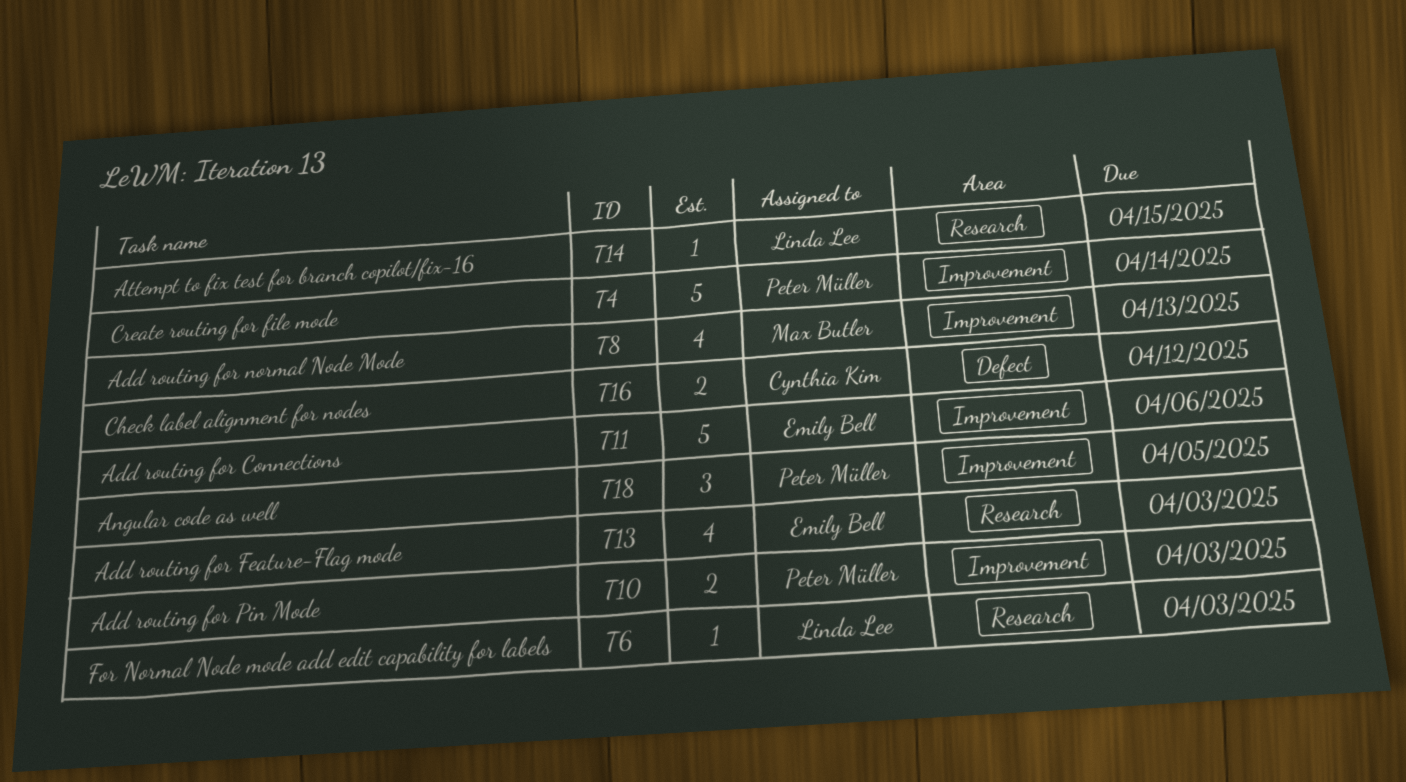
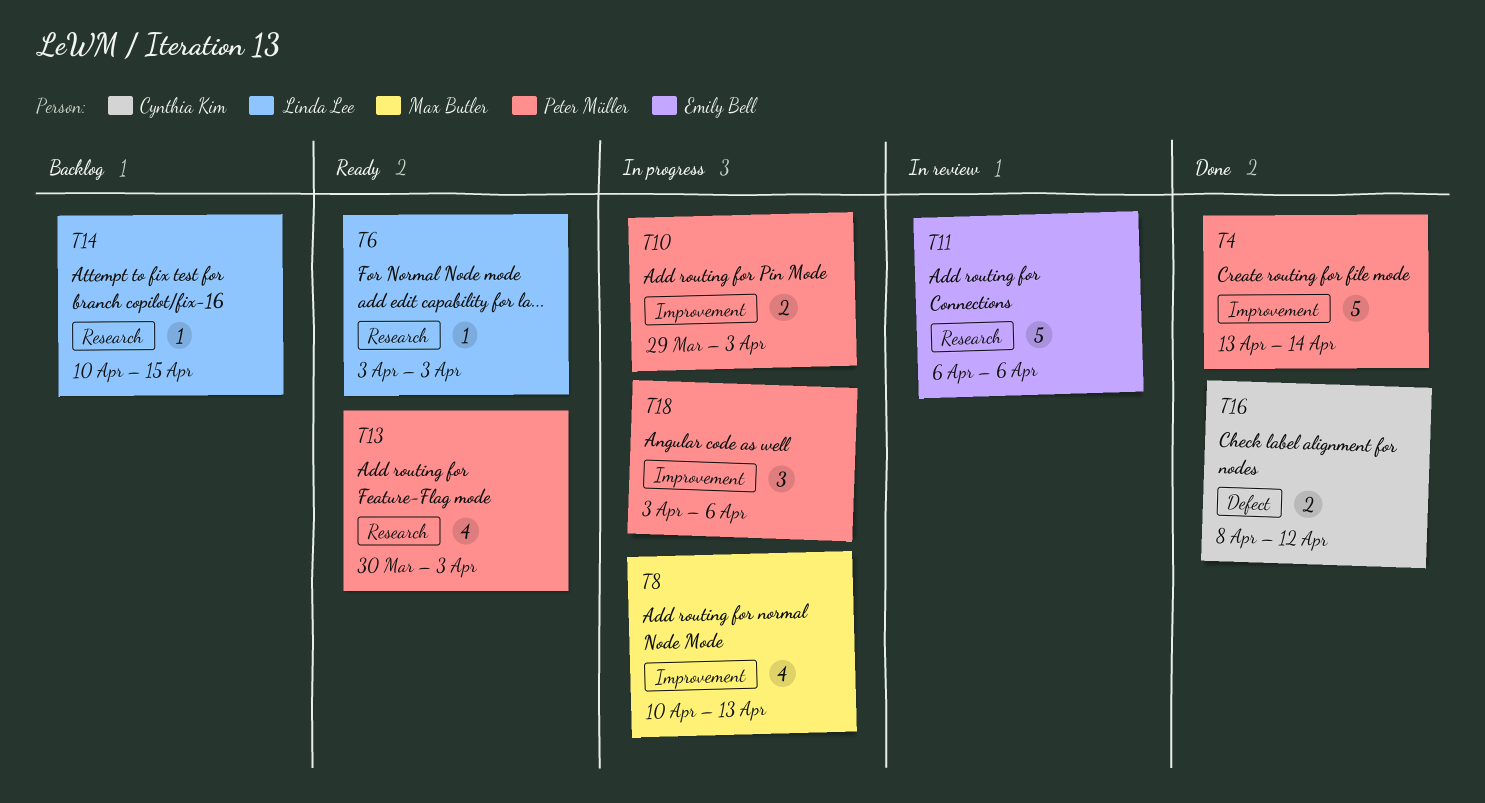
T11, label: Improvement -> Research
T13, owner: Emily Bell -> Peter Müller
T18, due: Apr 5 -> Apr 6

